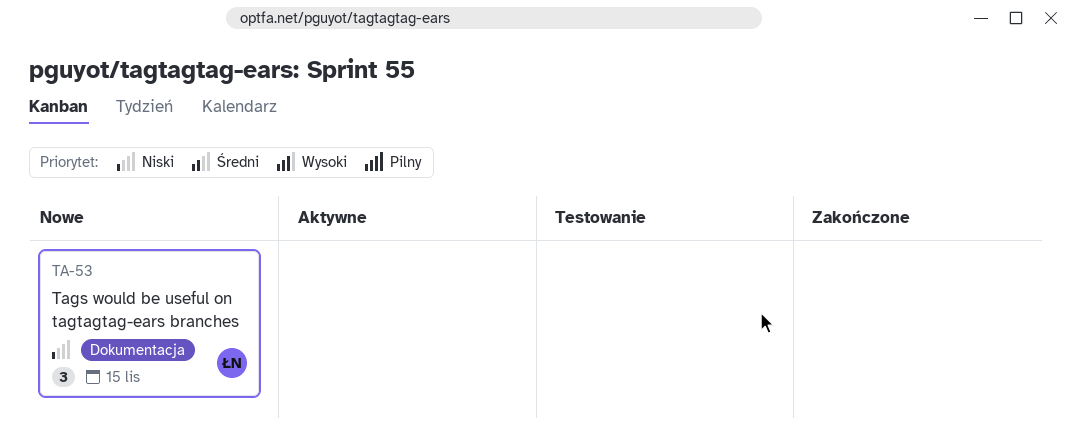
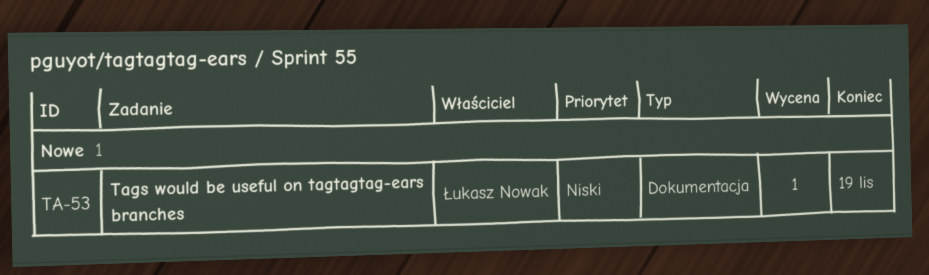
TA-53, estimate: 3 -> 1
TA-53, due: Nov 15 -> Nov 19

